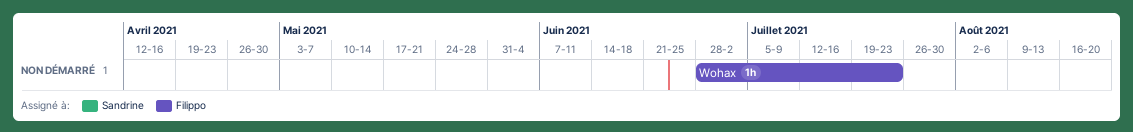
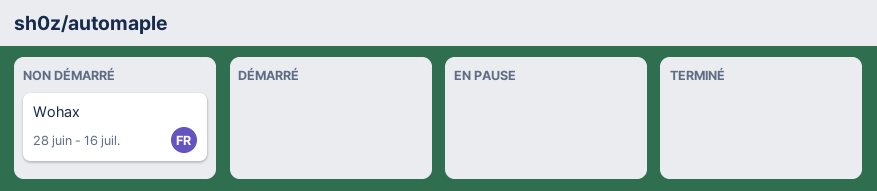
Wohax, due: Jul 23 -> Jul 16

